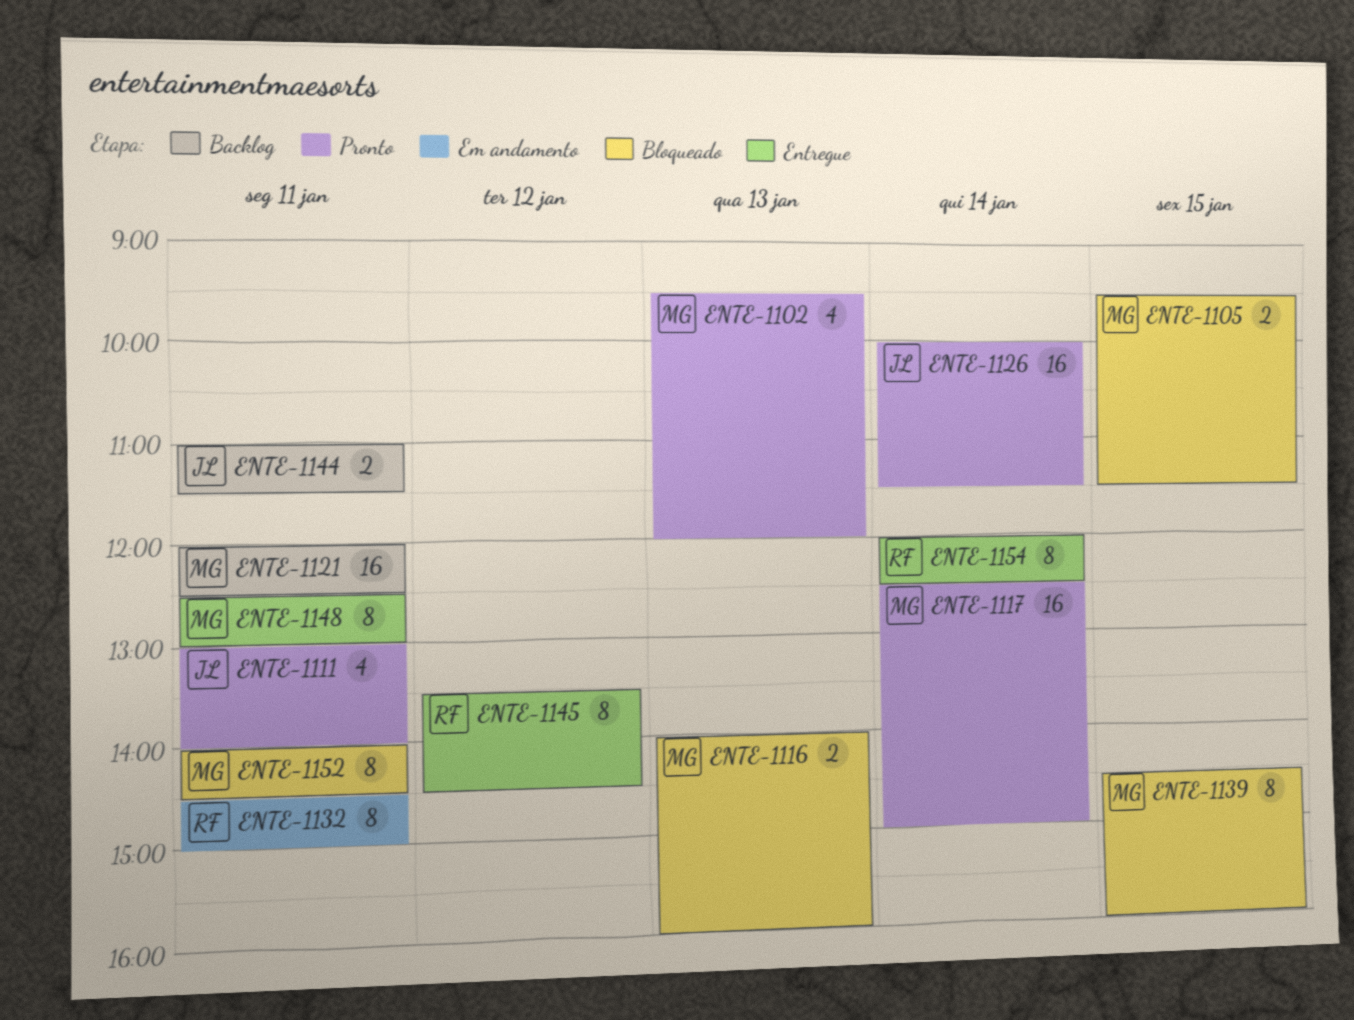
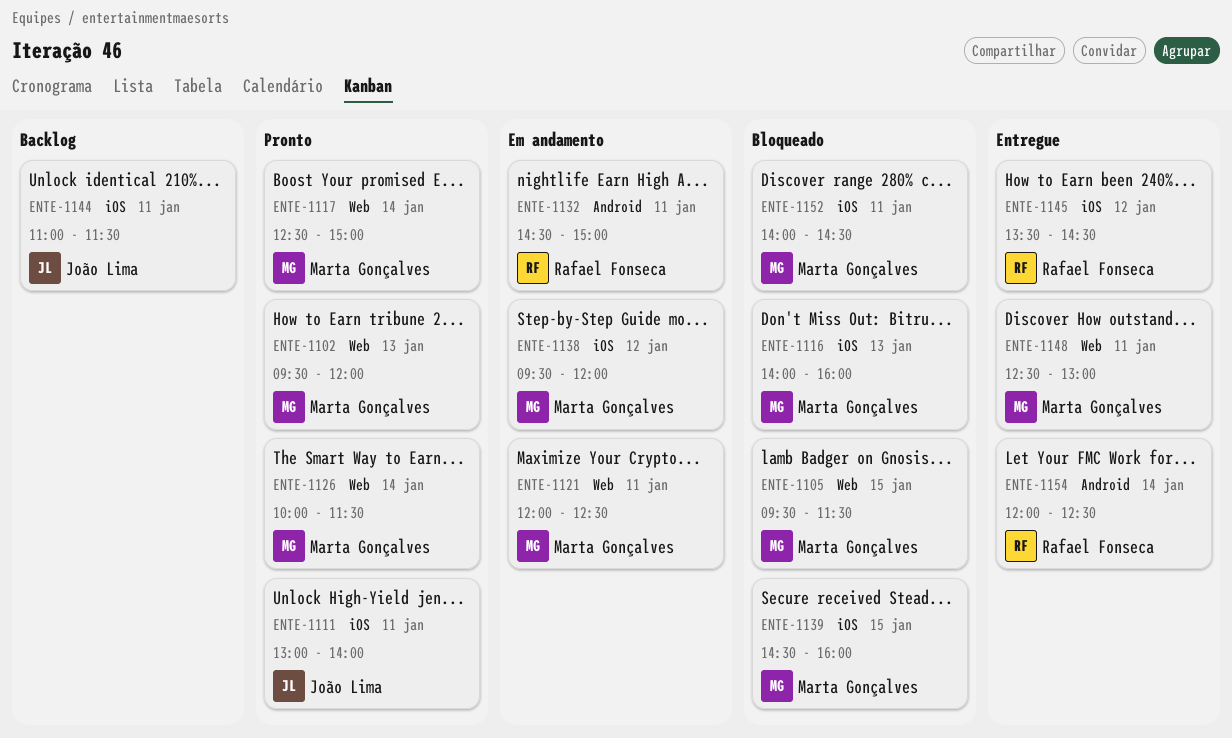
ENTE-1121, status: Backlog -> Em andamento
ENTE-1126, owner: João Lima -> Marta Gonçalves
ENTE-1138: none -> present

